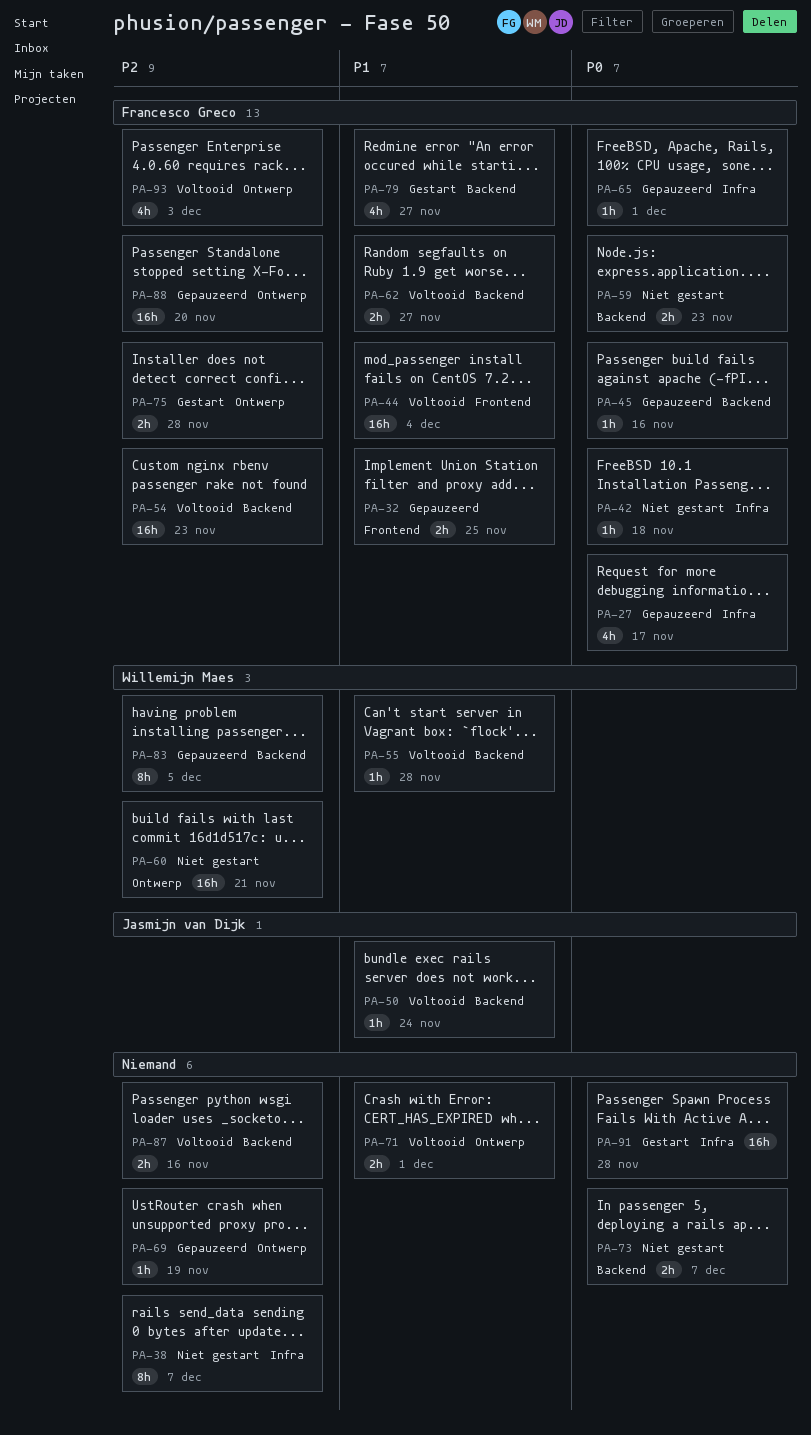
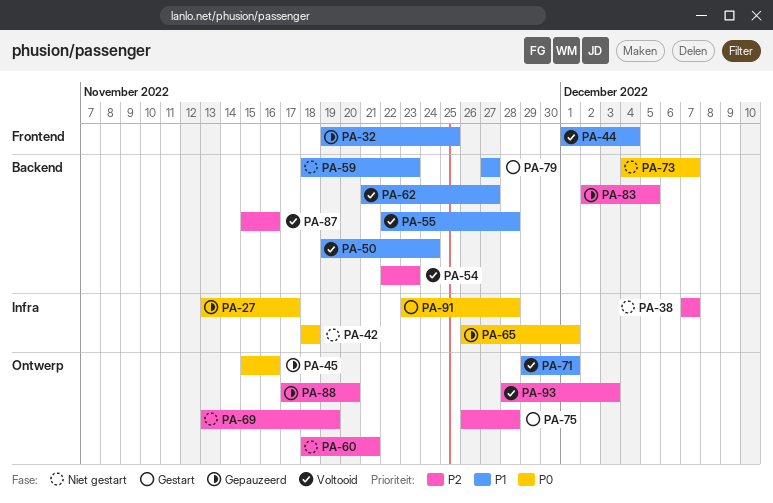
PA-45, label: Backend -> Ontwerp
PA-59, priority: P0 -> P1
PA-69, status: Gepauzeerd -> Niet gestart

